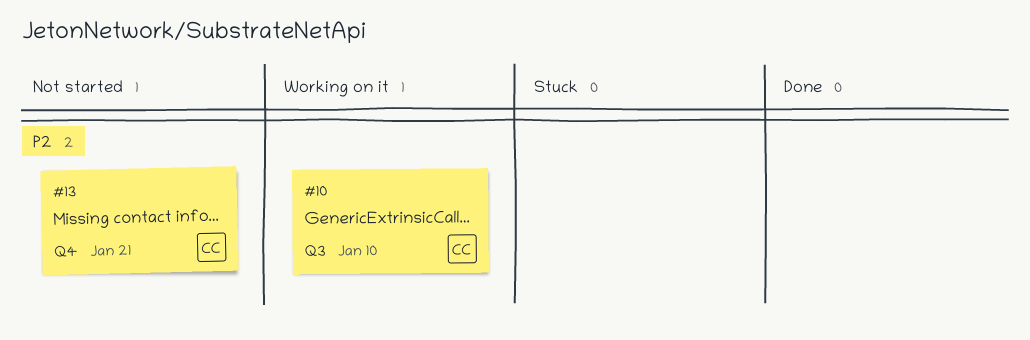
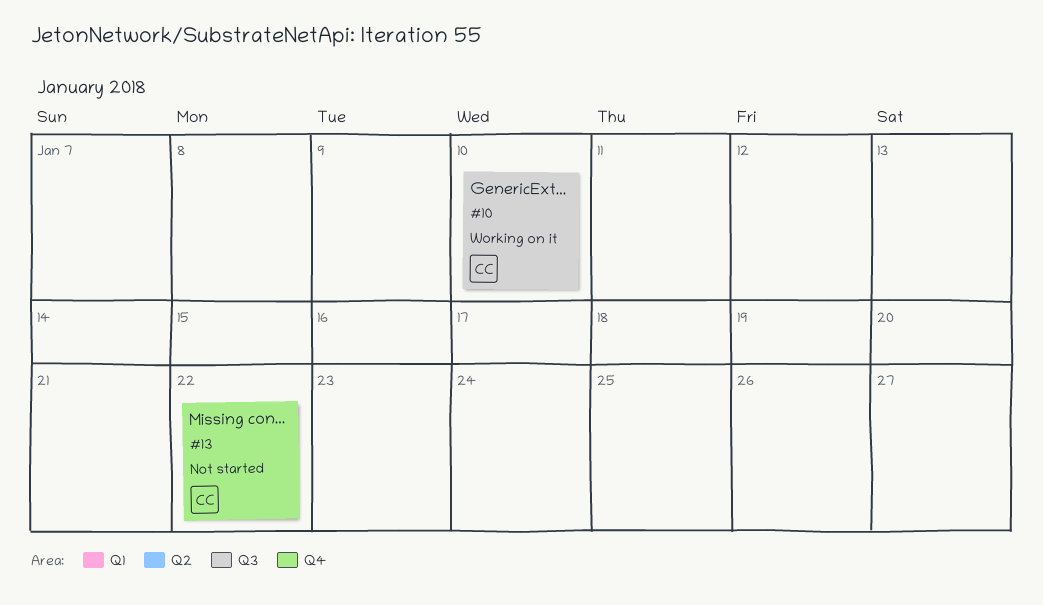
#13, due: Jan 21 -> Jan 22

